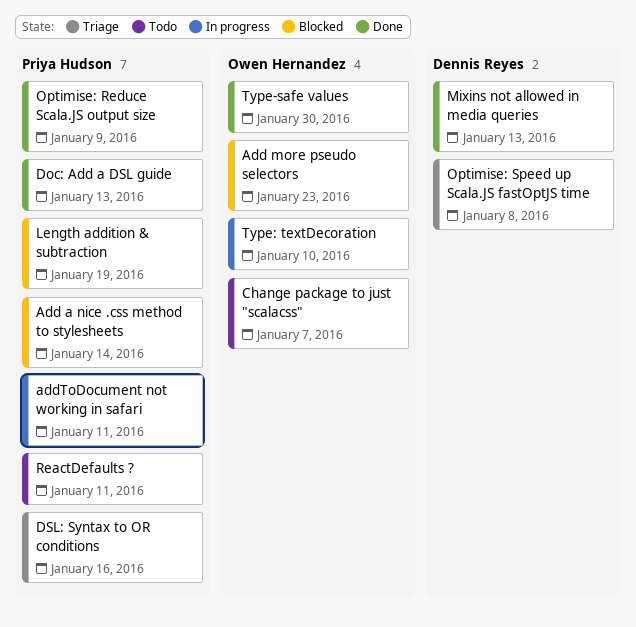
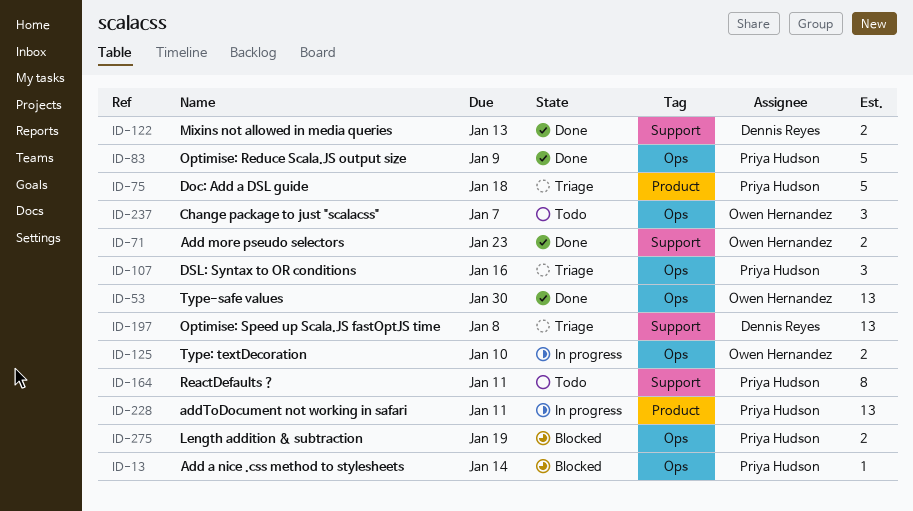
Add more pseudo selectors, status: Blocked -> Done
Doc: Add a DSL guide, status: Done -> Triage
Doc: Add a DSL guide, due: Jan 13 -> Jan 18

